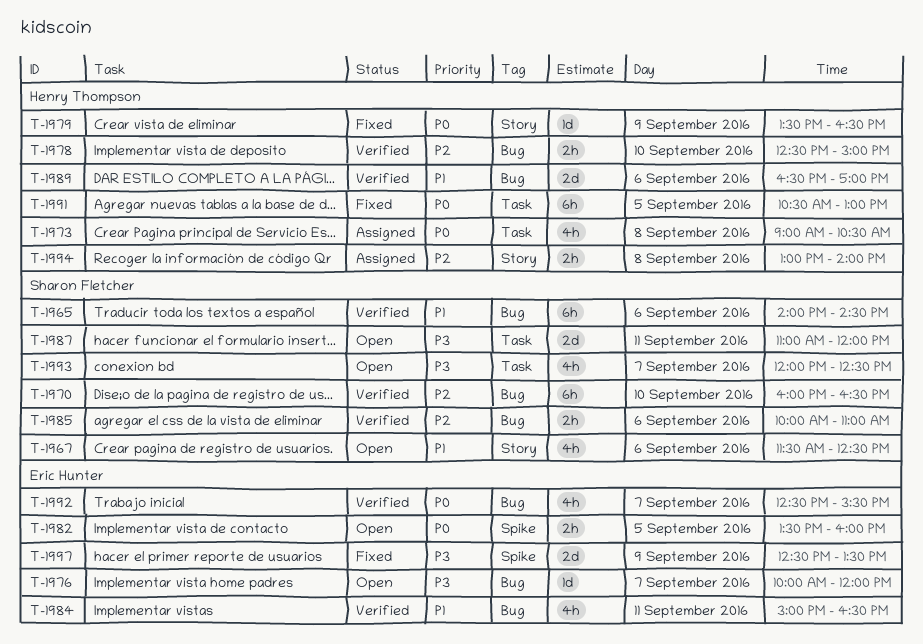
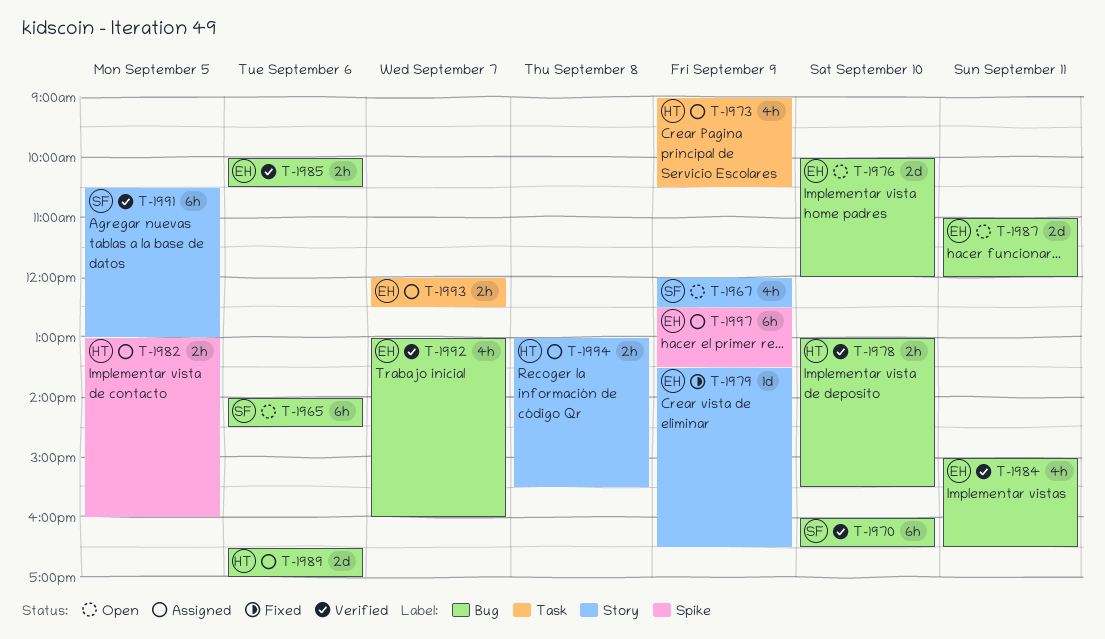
T-1965, status: Verified -> Open
T-1967, day: Sep 6 -> Sep 9
T-1967, begins: 11:30 -> 12:00
T-1973, day: Sep 8 -> Sep 9
T-1976, estimate: 1d -> 2d
T-1976, day: Sep 7 -> Sep 10
T-1978, begins: 12:30 -> 13:00
T-1978, ends: 15:00 -> 15:30
T-1979, owner: Henry Thompson -> Eric Hunter
T-1982, status: Open -> Assigned
T-1982, owner: Eric Hunter -> Henry Thompson
T-1982, begins: 13:30 -> 13:00
T-1985, owner: Sharon Fletcher -> Eric Hunter
T-1985, ends: 11:00 -> 10:30
T-1987, owner: Sharon Fletcher -> Eric Hunter
T-1987, label: Task -> Bug
T-1989, status: Verified -> Assigned
T-1991, status: Fixed -> Verified
T-1991, owner: Henry Thompson -> Sharon Fletcher
T-1991, label: Task -> Story
T-1992, begins: 12:30 -> 13:00
T-1992, ends: 15:30 -> 16:00
T-1993, status: Open -> Assigned
T-1993, owner: Sharon Fletcher -> Eric Hunter
T-1993, estimate: 4h -> 2h
T-1994, ends: 14:00 -> 15:30
T-1997, status: Fixed -> Assigned
T-1997, estimate: 2d -> 6h

